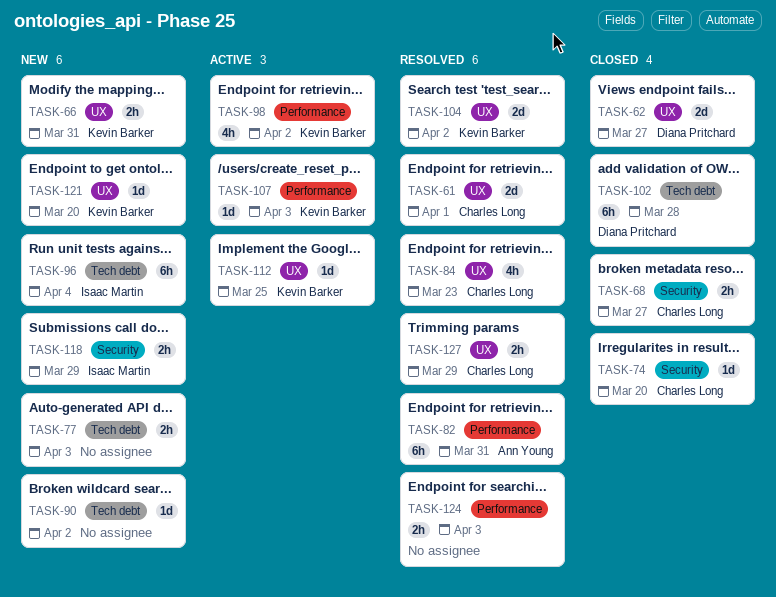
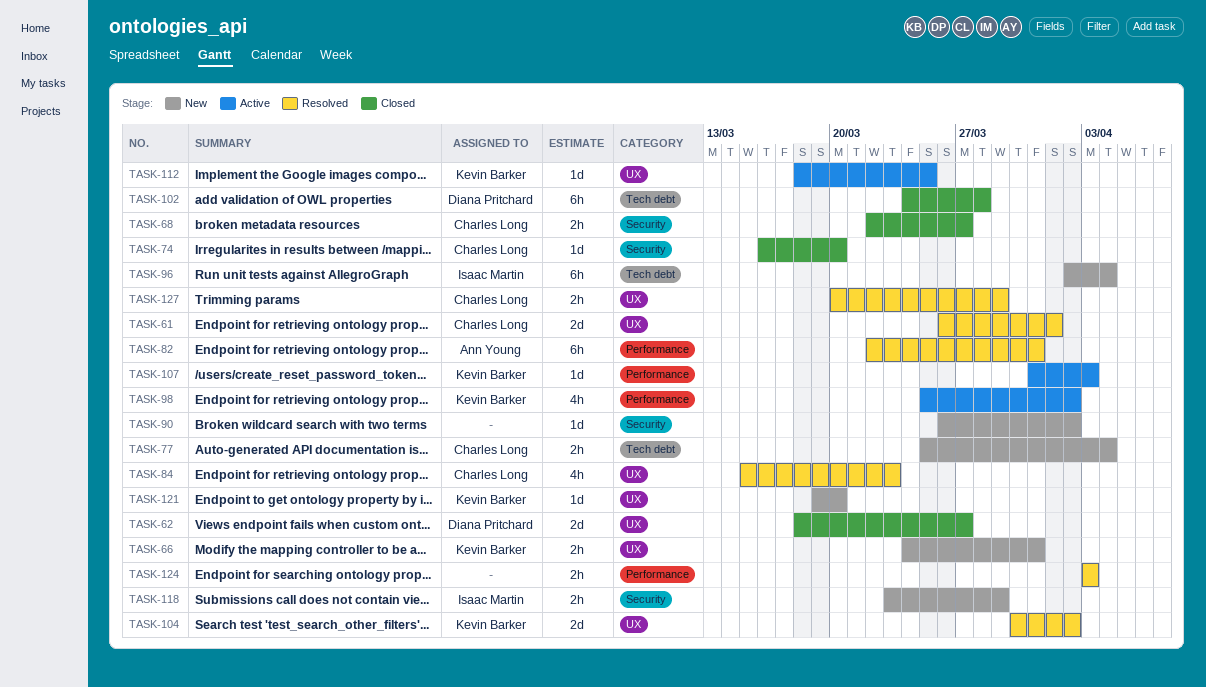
TASK-77, owner: none -> Charles Long
TASK-77, due: Apr 3 -> Apr 4
TASK-90, label: Tech debt -> Security

